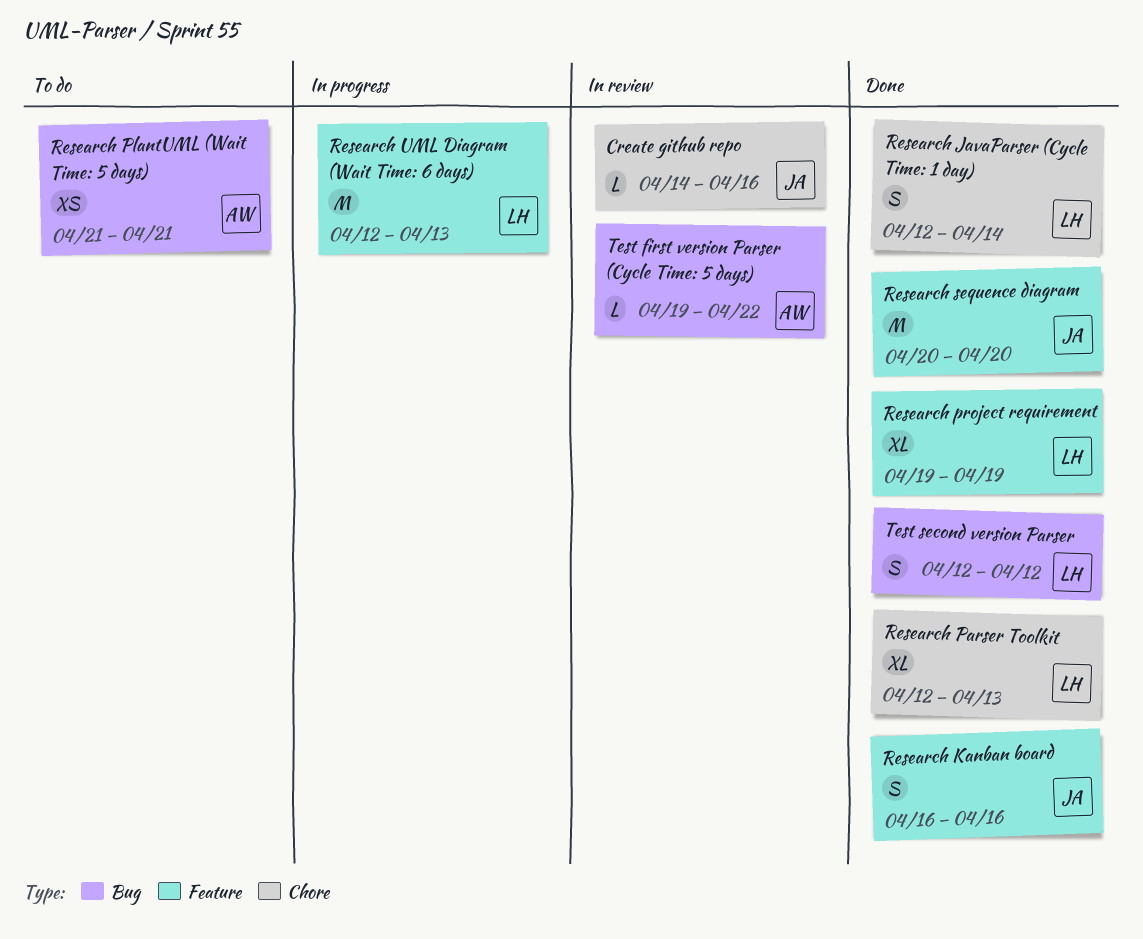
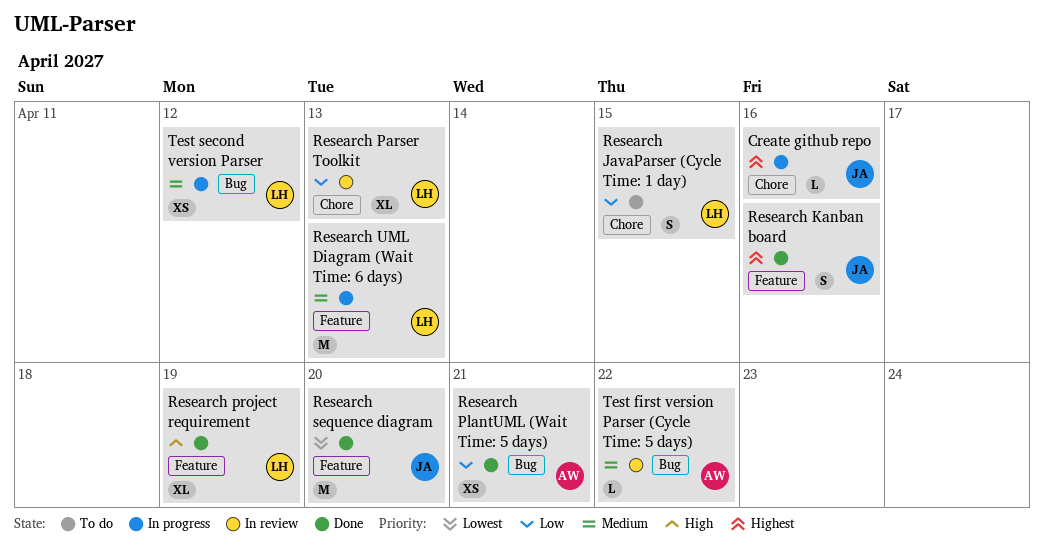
Create github repo, status: In review -> In progress
Research JavaParser (Cycle Time: 1 day), status: Done -> To do
Research JavaParser (Cycle Time: 1 day), due: Apr 14 -> Apr 15
Research Parser Toolkit, status: Done -> In review
Research PlantUML (Wait Time: 5 days), status: To do -> Done
Test second version Parser, status: Done -> In progress
Test second version Parser, estimate: S -> XS

